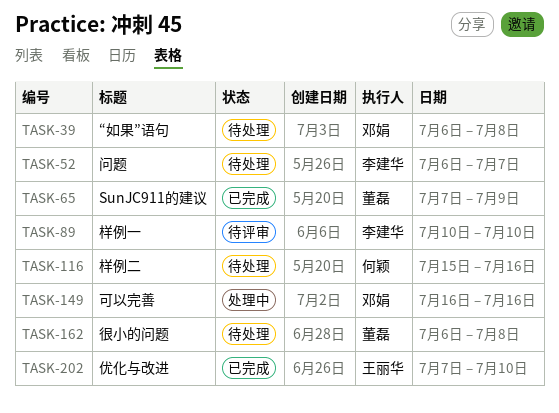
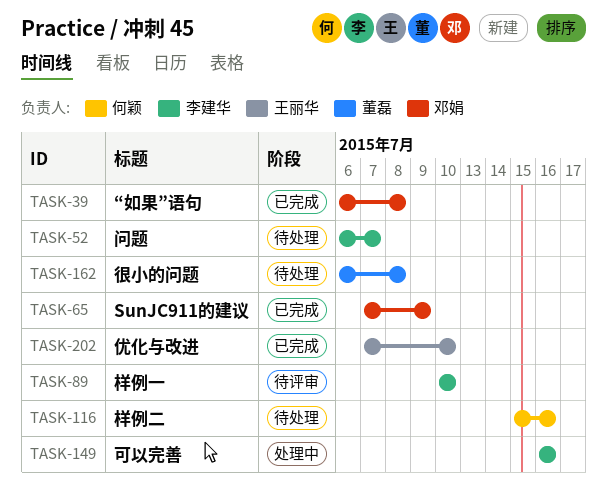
TASK-39, status: 待处理 -> 已完成
TASK-65, owner: 董磊 -> 邓娟
TASK-149, owner: 邓娟 -> 李建华

